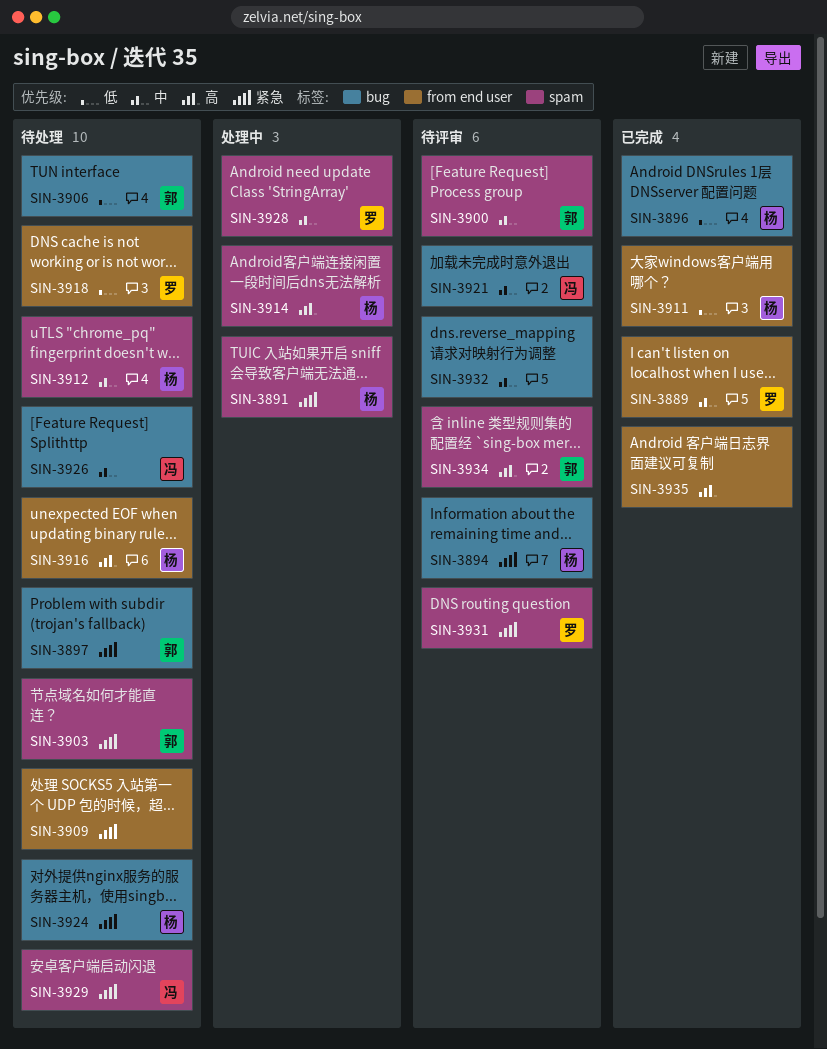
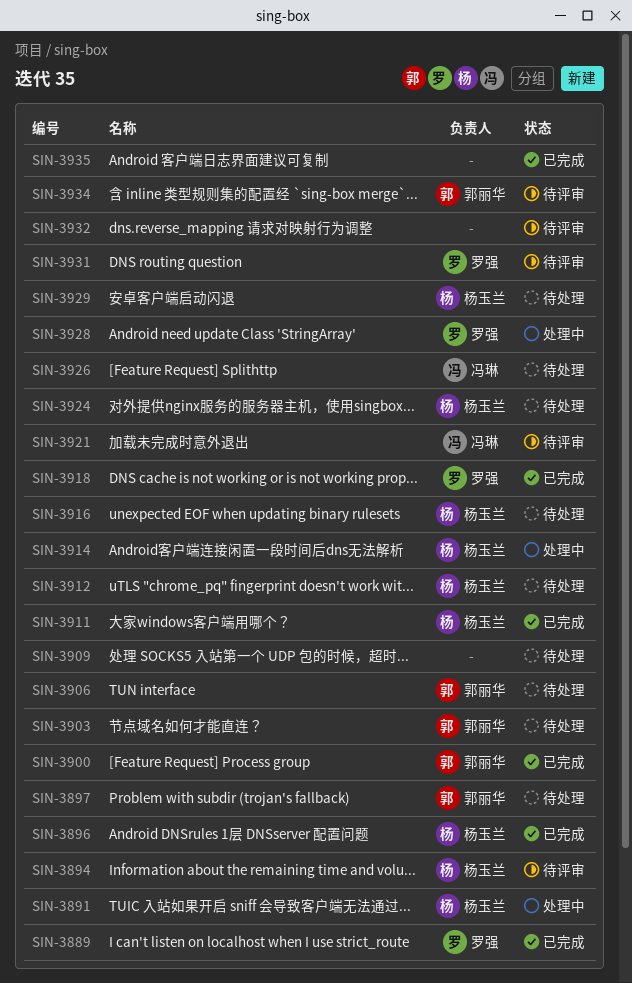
SIN-3900, status: 待评审 -> 已完成
SIN-3918, status: 待处理 -> 已完成
SIN-3929, owner: 冯琳 -> 杨玉兰

